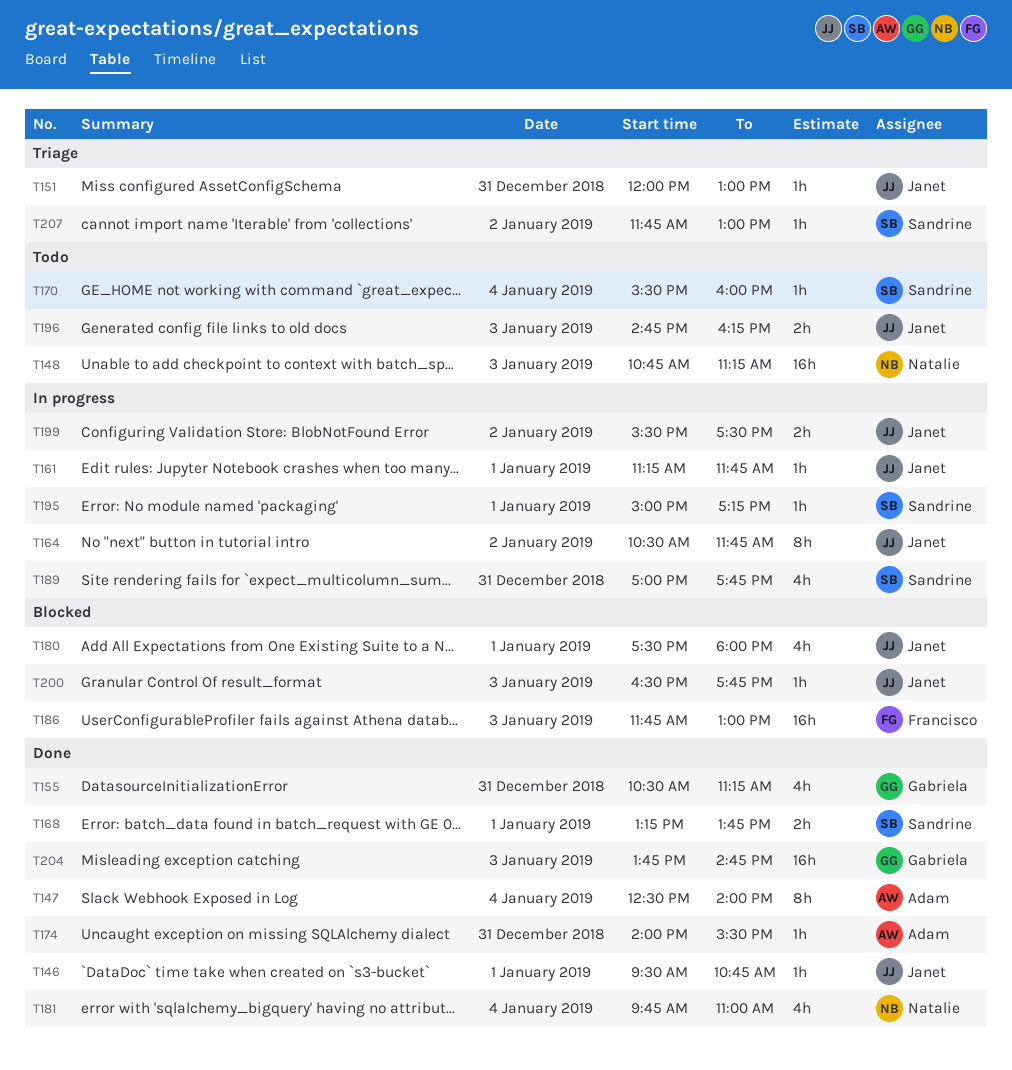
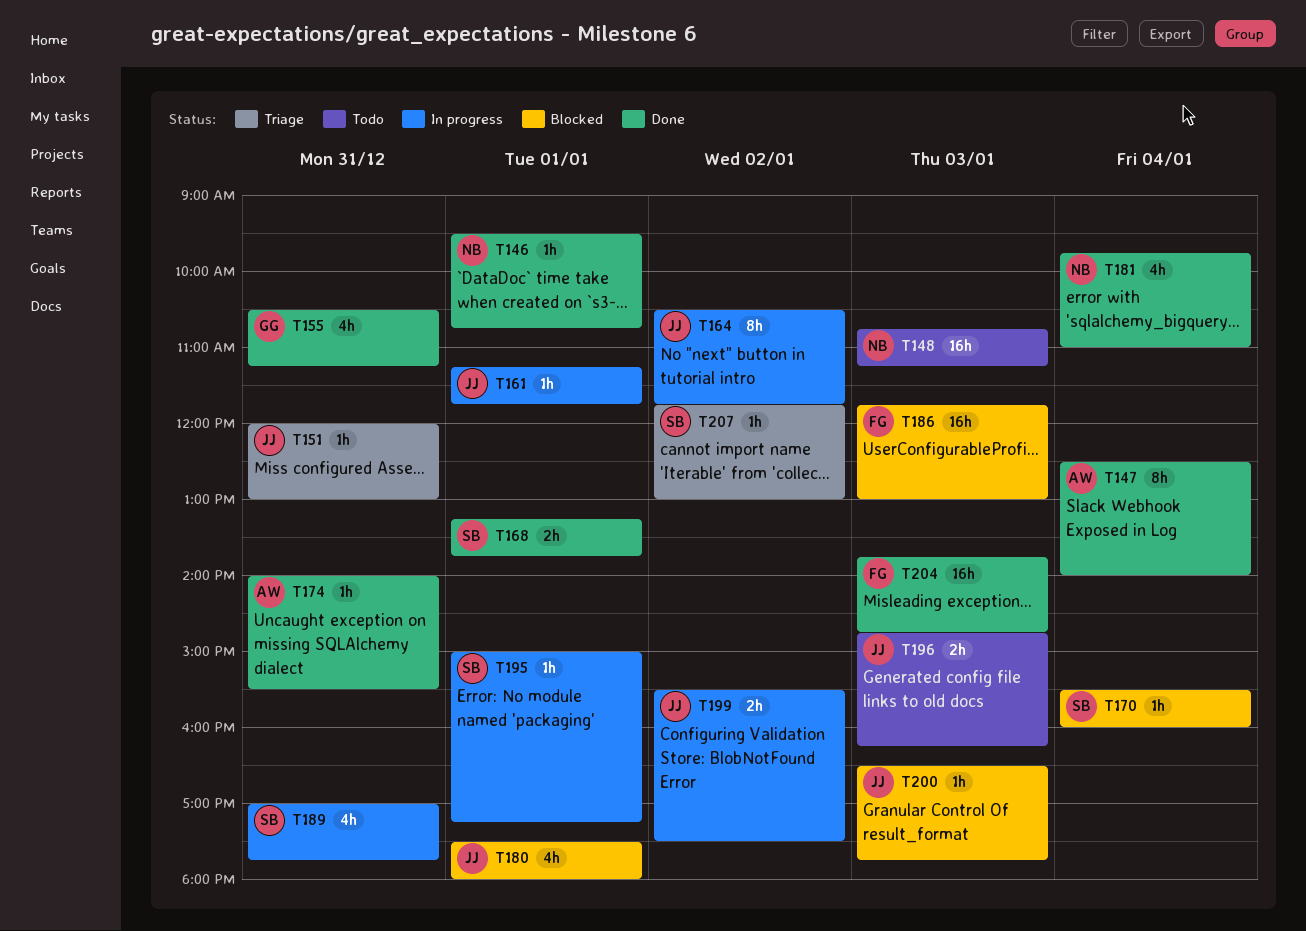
T146, owner: Janet -> Natalie
T170, status: Todo -> Blocked
T204, owner: Gabriela -> Francisco

